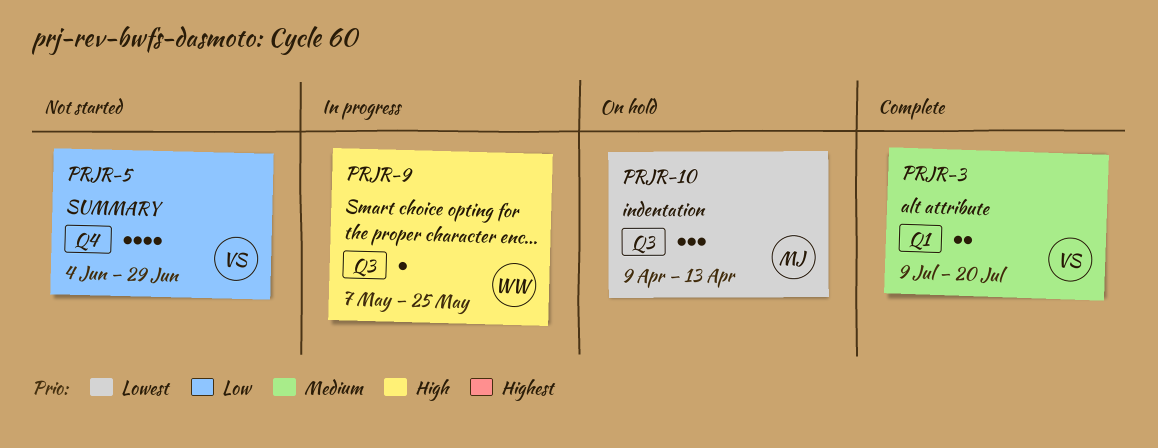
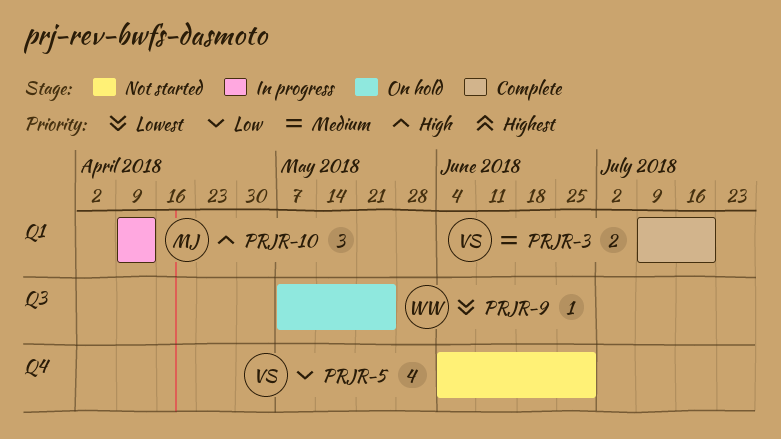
PRJR-9, status: In progress -> On hold
PRJR-9, priority: High -> Lowest
PRJR-10, status: On hold -> In progress
PRJR-10, priority: Lowest -> High
PRJR-10, label: Q3 -> Q1

